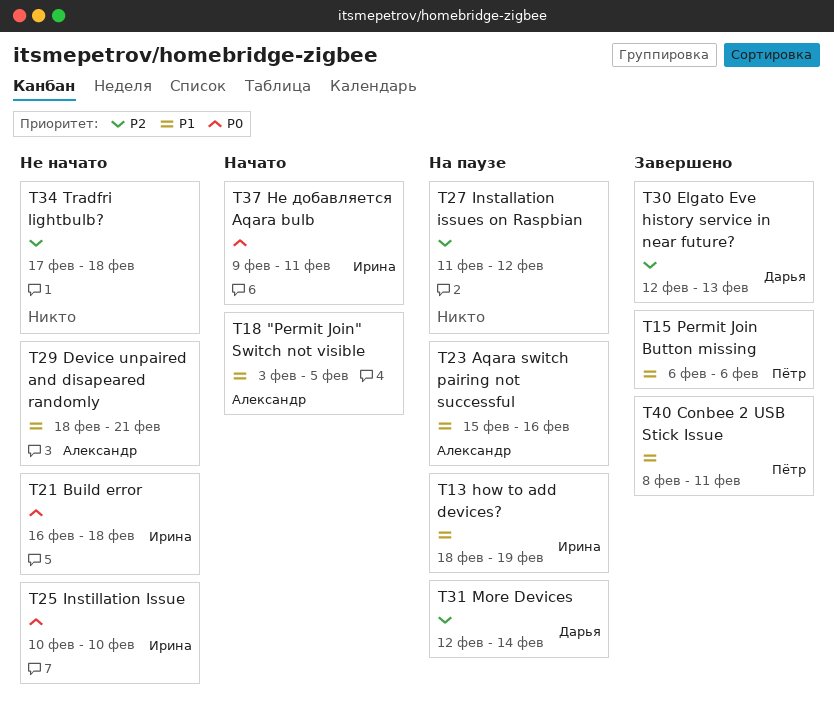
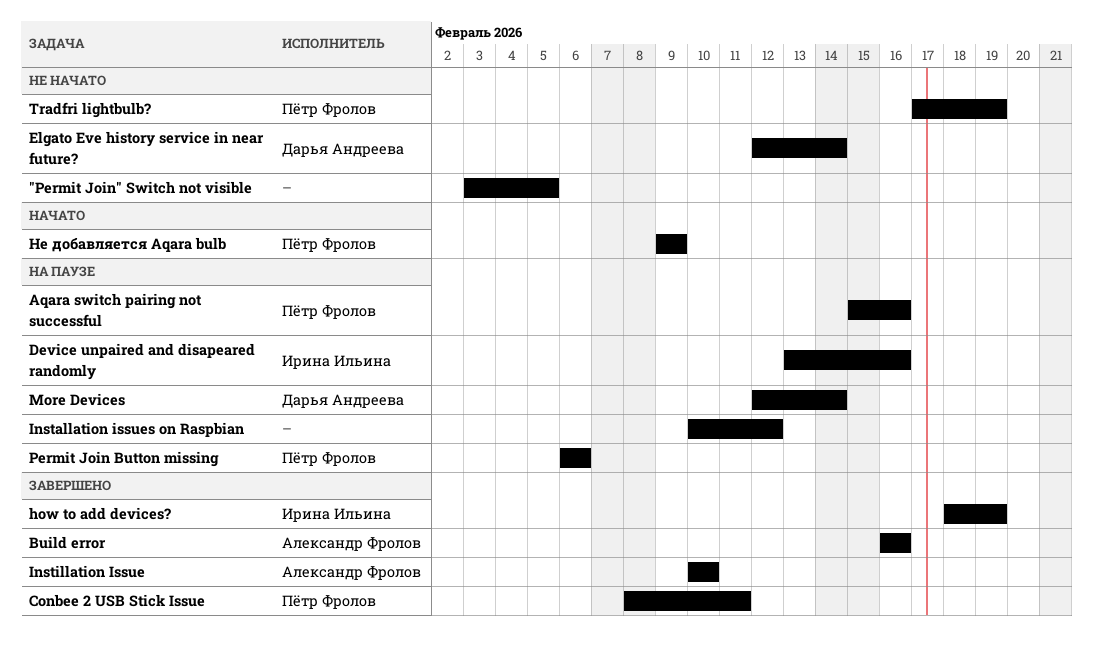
"Permit Join" Switch not visible, status: Начато -> Не начато
"Permit Join" Switch not visible, owner: Александр Фролов -> none
Aqara switch pairing not successful, owner: Александр Фролов -> Пётр Фролов
Build error, status: Не начато -> Завершено
Build error, owner: Ирина Ильина -> Александр Фролов
Build error, due: Feb 18 -> Feb 16
Device unpaired and disapeared randomly, status: Не начато -> На паузе
Device unpaired and disapeared randomly, owner: Александр Фролов -> Ирина Ильина
Device unpaired and disapeared randomly, start: Feb 18 -> Feb 13
Device unpaired and disapeared randomly, due: Feb 21 -> Feb 16
Elgato Eve history service in near future?, status: Завершено -> Не начато
Elgato Eve history service in near future?, due: Feb 13 -> Feb 14
how to add devices?, status: На паузе -> Завершено
Installation issues on Raspbian, start: Feb 11 -> Feb 10
Instillation Issue, status: Не начато -> Завершено
Instillation Issue, owner: Ирина Ильина -> Александр Фролов
Permit Join Button missing, status: Завершено -> На паузе
Tradfri lightbulb?, owner: none -> Пётр Фролов
Tradfri lightbulb?, due: Feb 18 -> Feb 19
Не добавляется Aqara bulb, owner: Ирина Ильина -> Пётр Фролов
Не добавляется Aqara bulb, due: Feb 11 -> Feb 9

